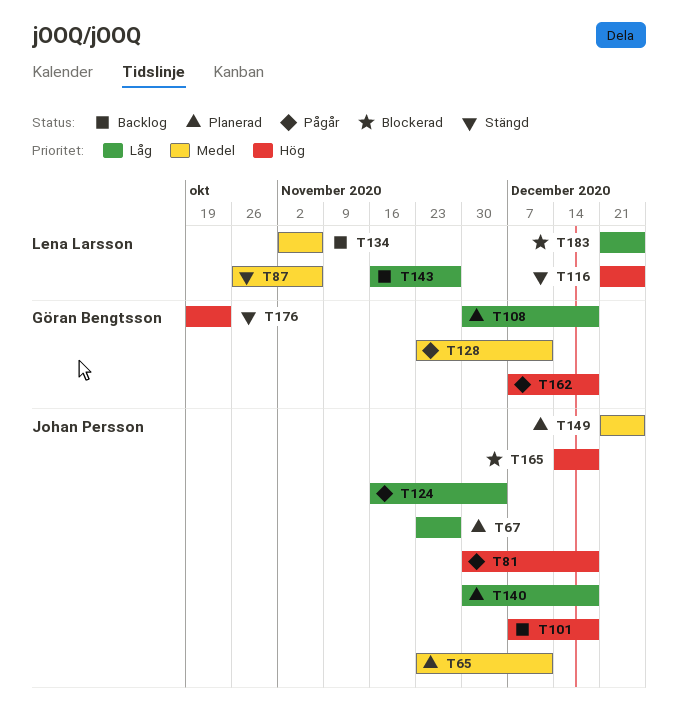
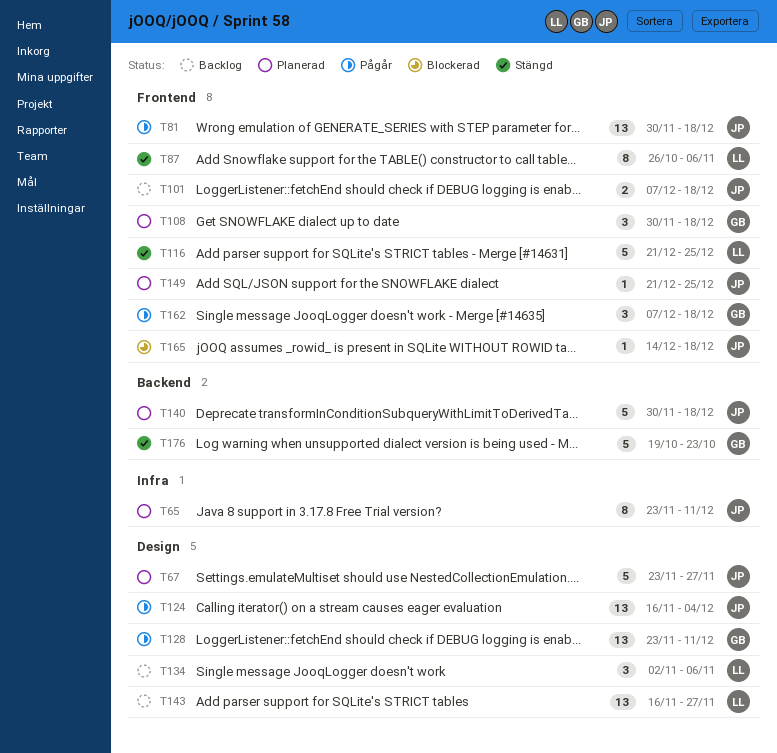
T183: present -> none

